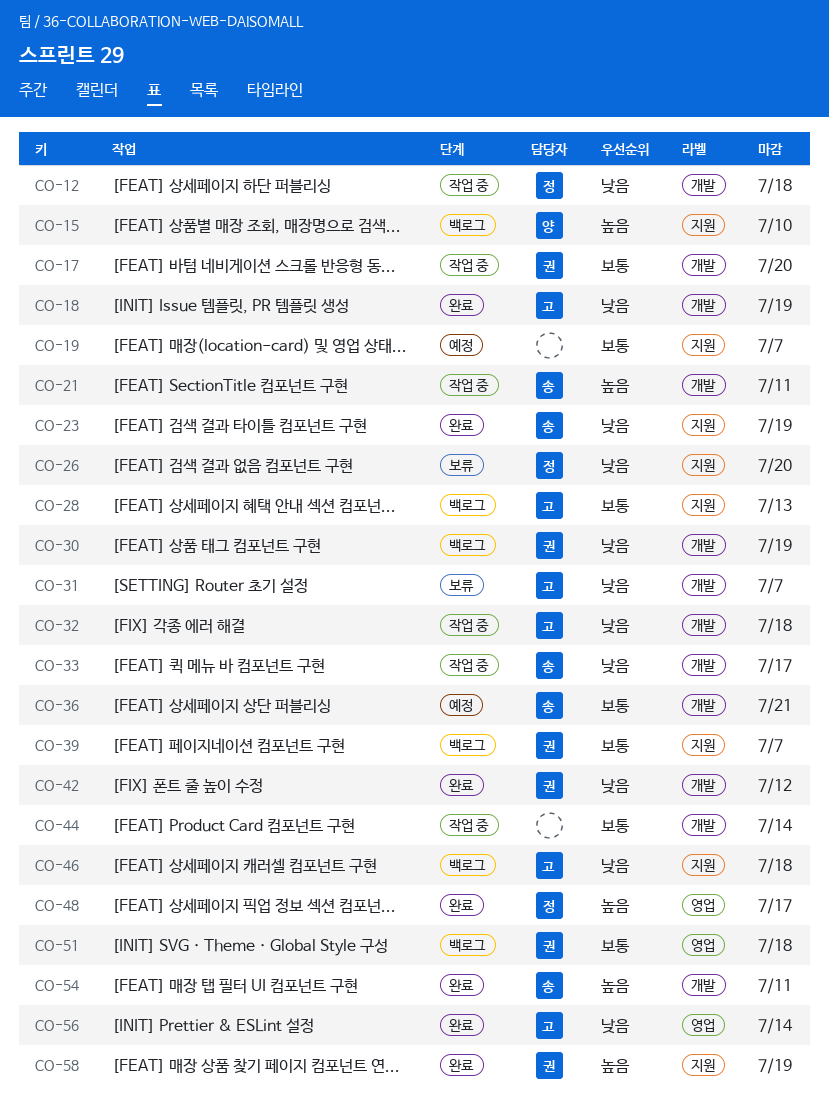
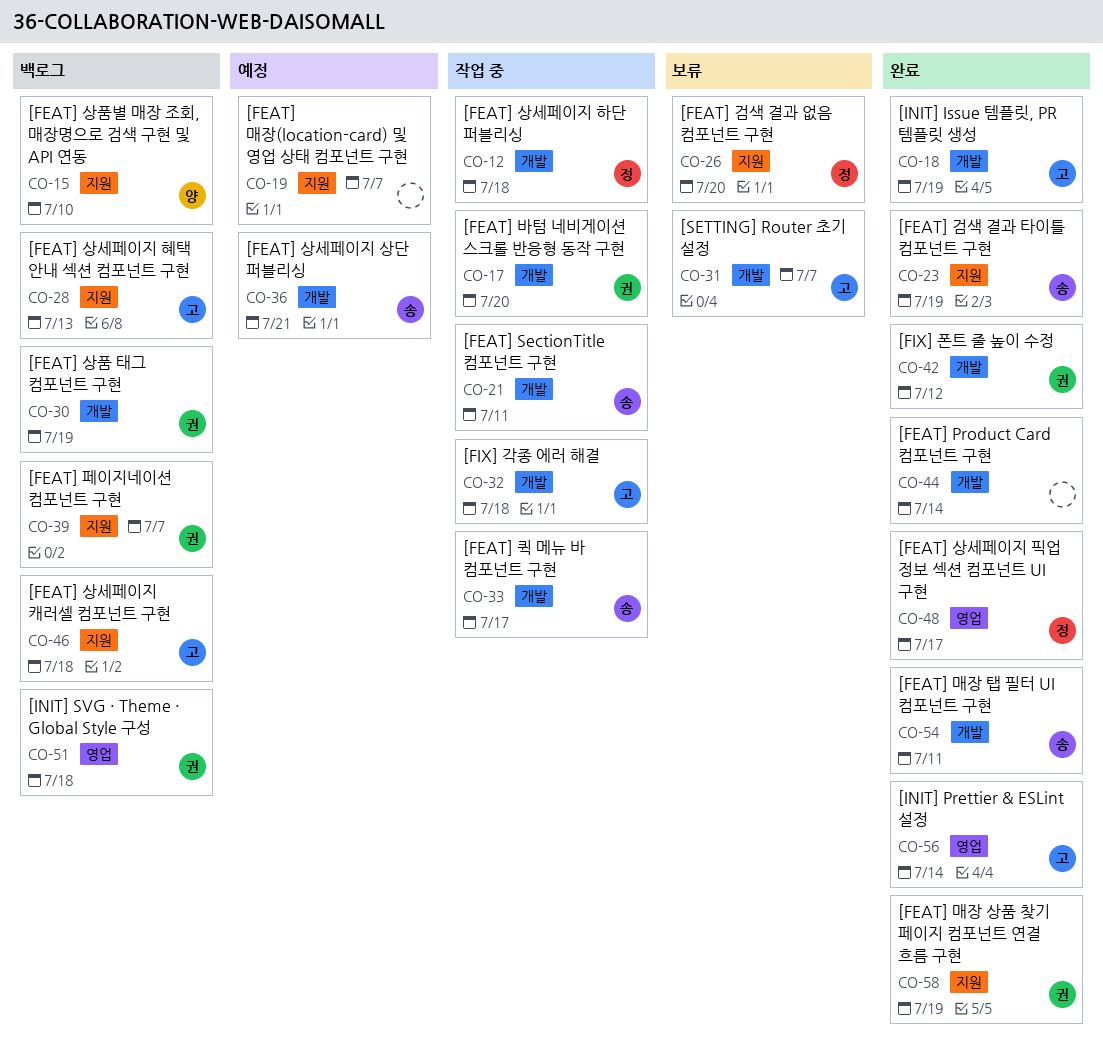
CO-44, status: 작업 중 -> 완료

